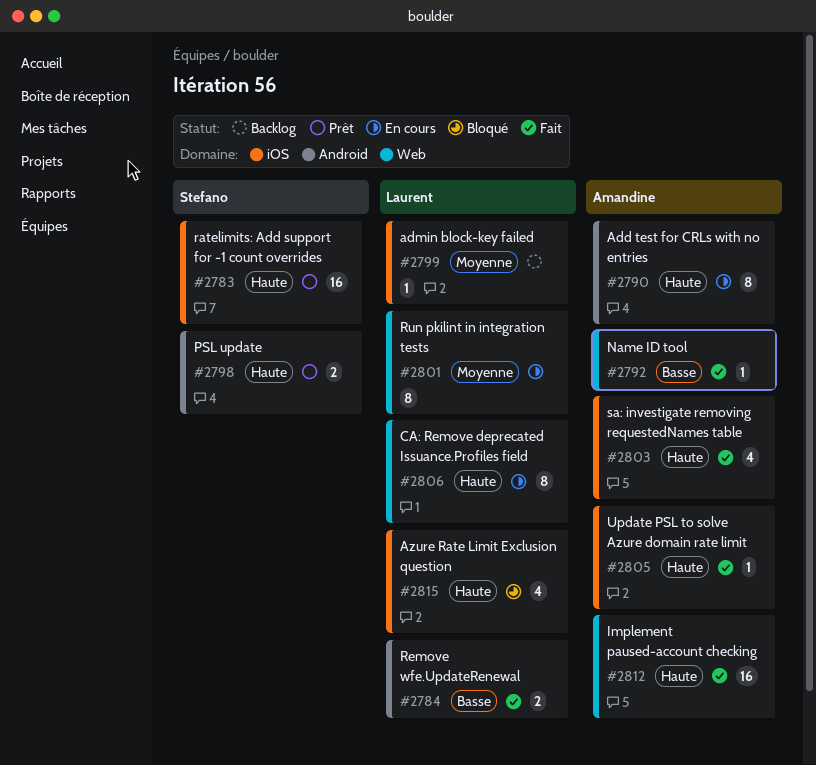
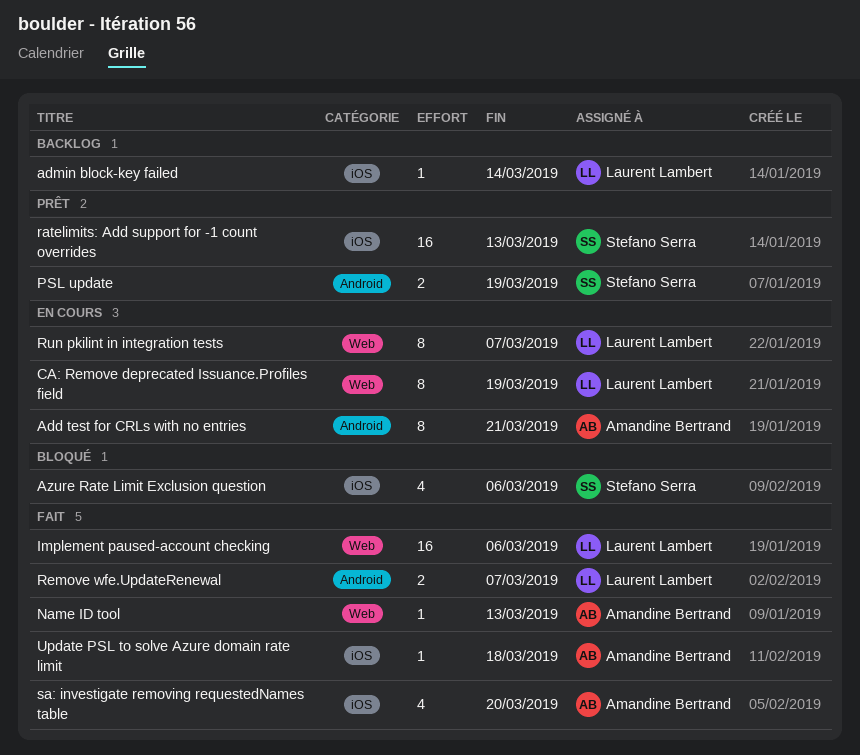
Azure Rate Limit Exclusion question, owner: Laurent Lambert -> Stefano Serra
Implement paused-account checking, owner: Amandine Bertrand -> Laurent Lambert

